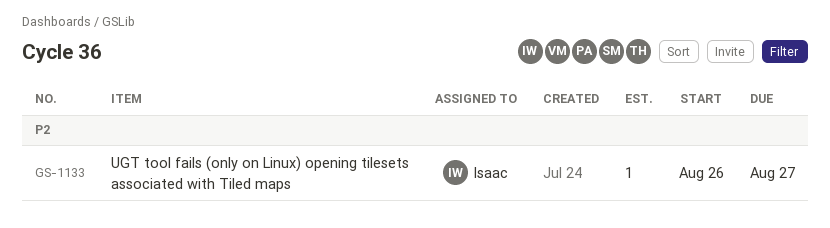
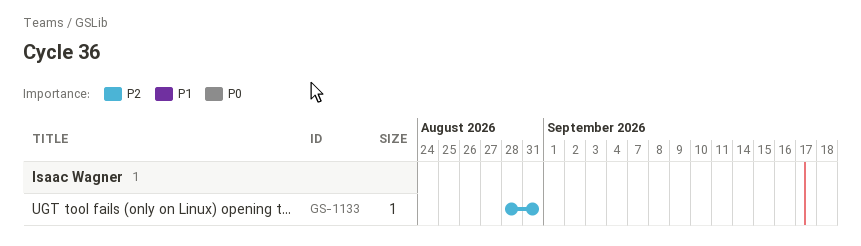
GS-1133, start: Aug 26 -> Aug 28
GS-1133, due: Aug 27 -> Aug 31

